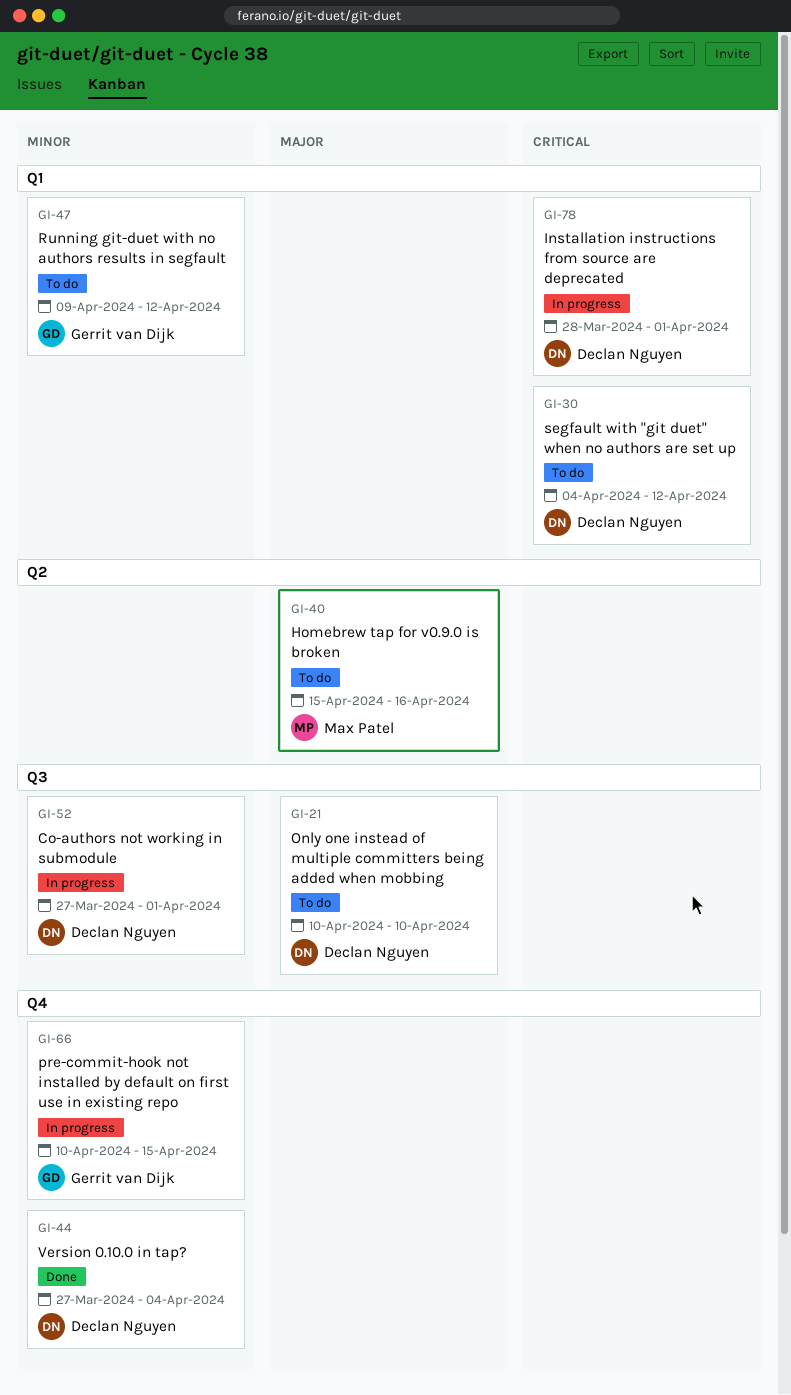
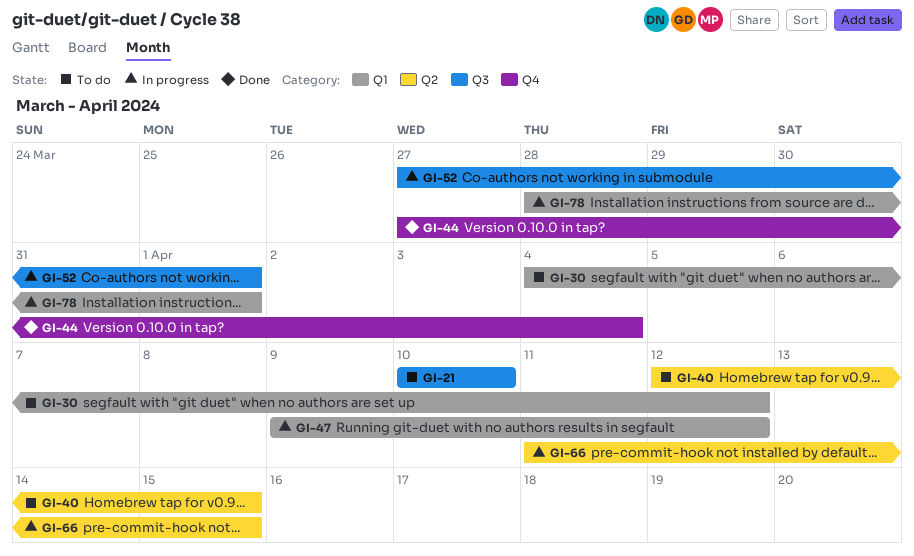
GI-40, start: Apr 15 -> Apr 12
GI-40, due: Apr 16 -> Apr 15
GI-47, status: To do -> In progress
GI-66, label: Q4 -> Q2
GI-66, start: Apr 10 -> Apr 11

